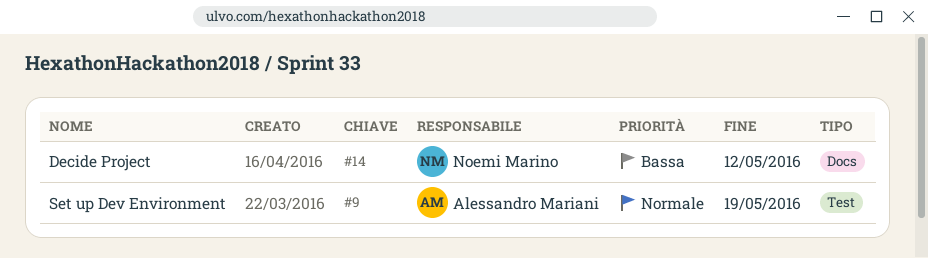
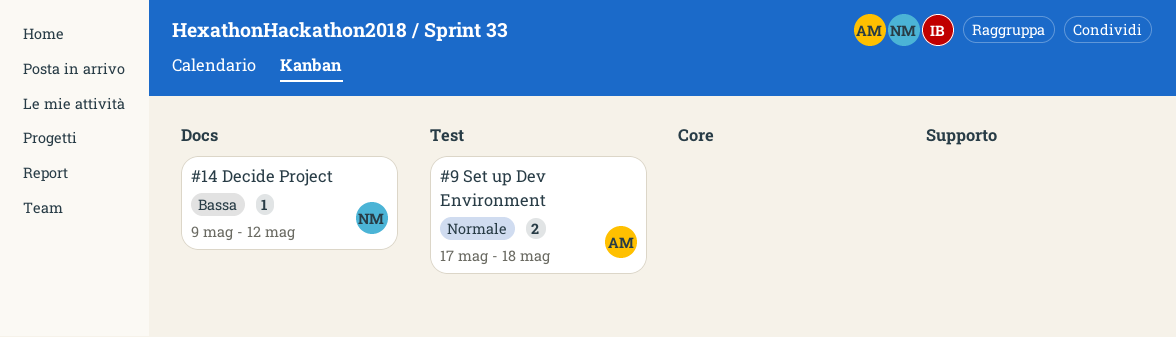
#9, due: May 19 -> May 18

